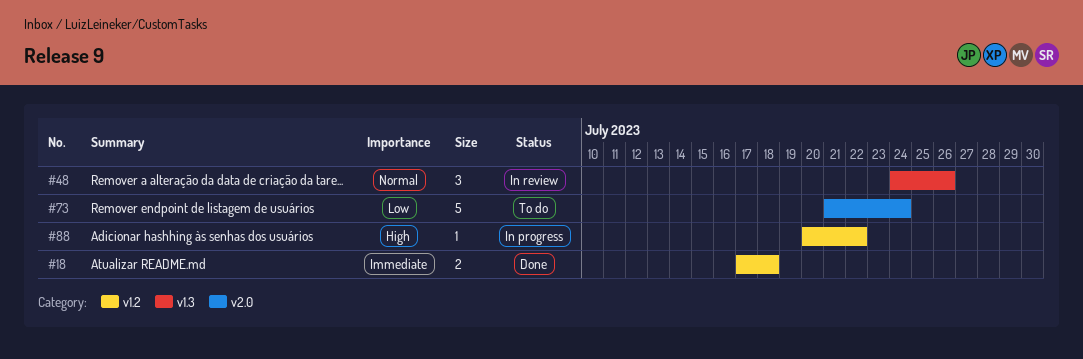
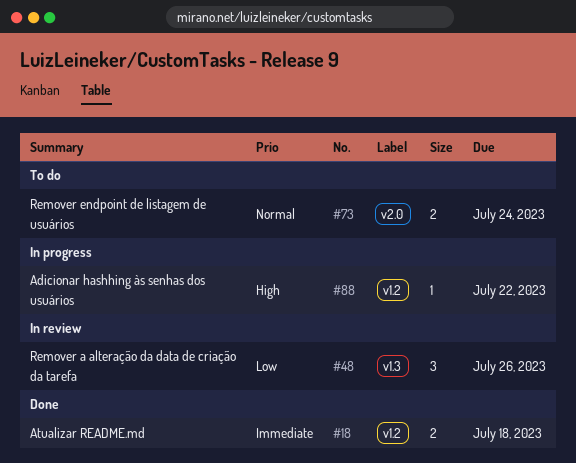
#48, priority: Normal -> Low
#73, priority: Low -> Normal
#73, estimate: 5 -> 2

